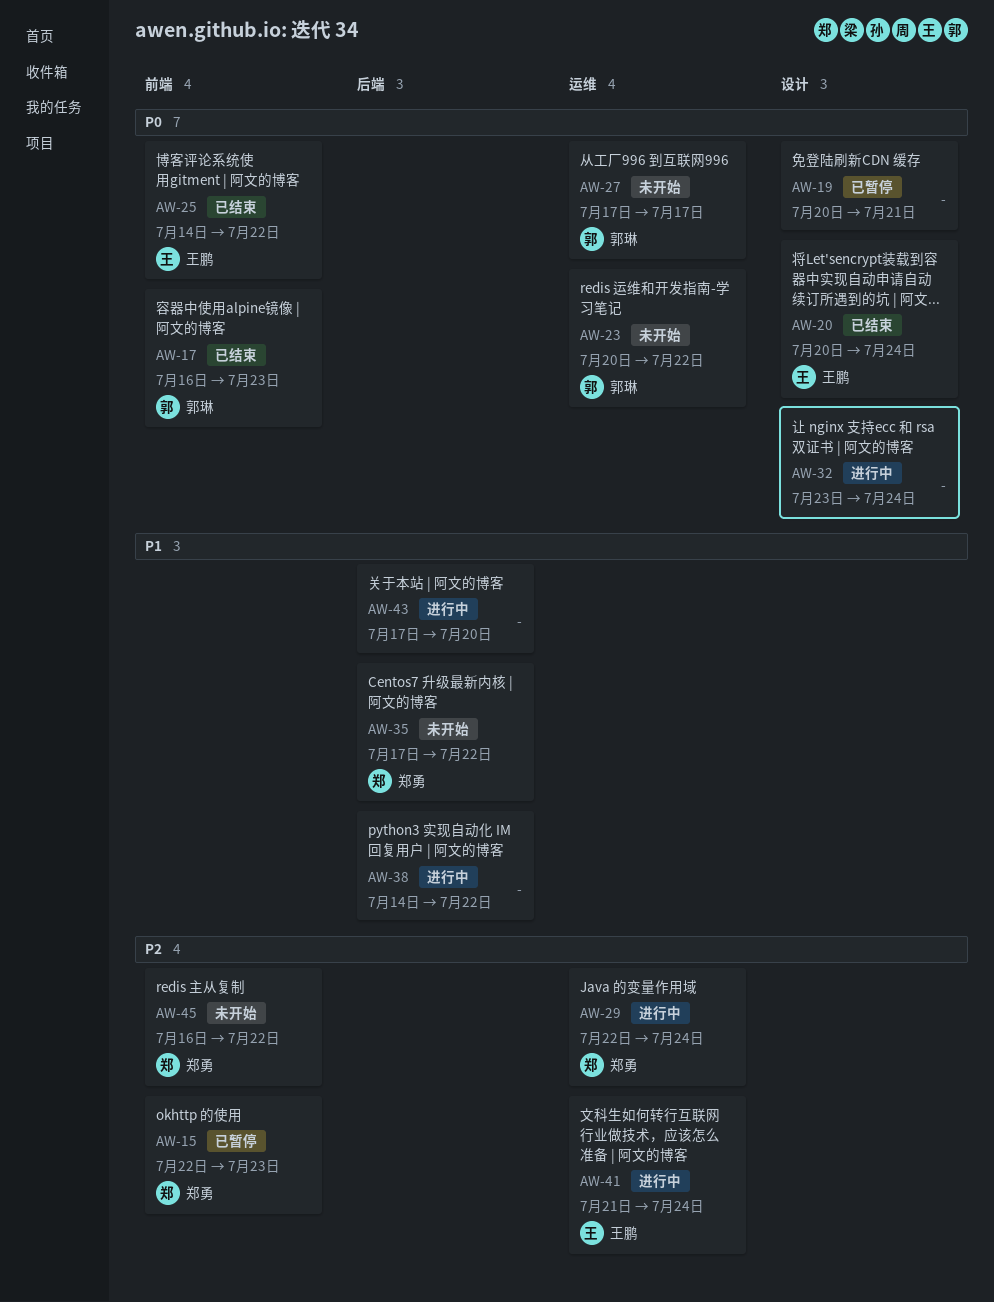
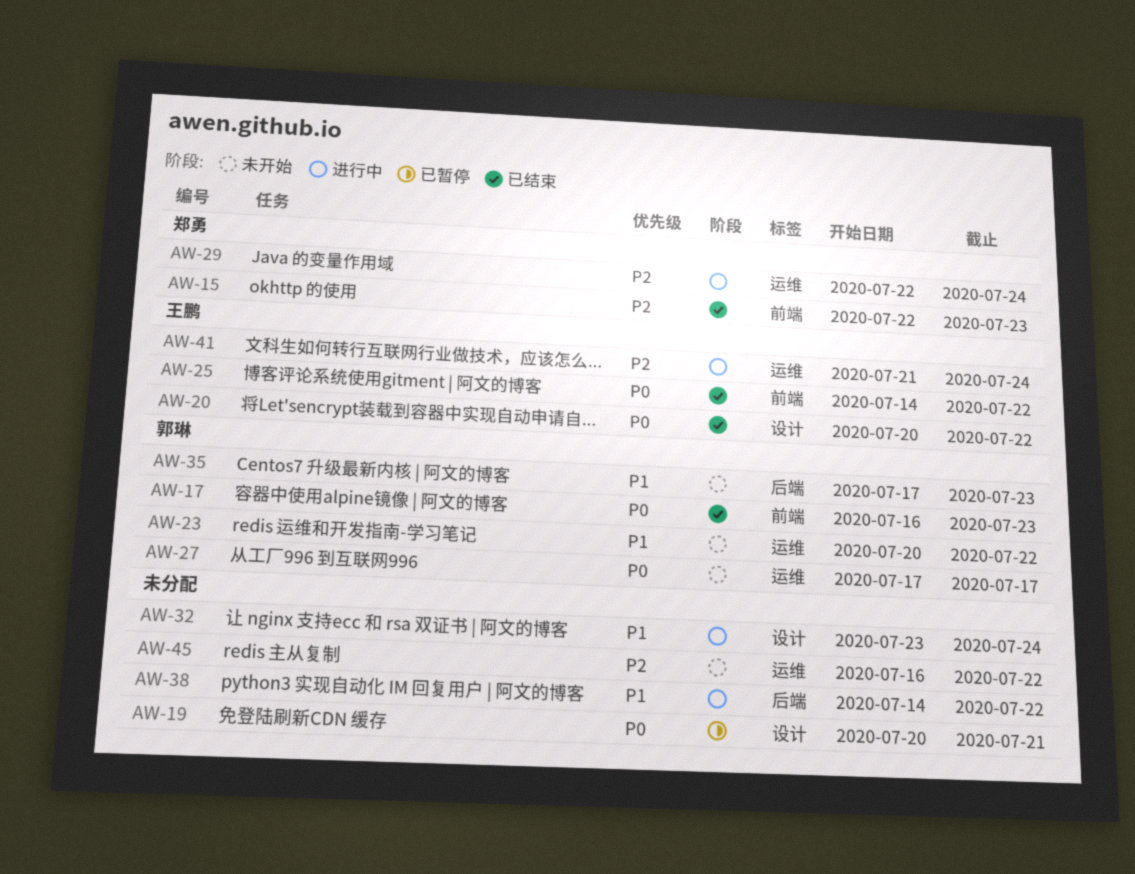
AW-15, status: 已暂停 -> 已结束
AW-20, due: Jul 24 -> Jul 22
AW-23, priority: P0 -> P1
AW-32, priority: P0 -> P1
AW-35, owner: 郑勇 -> 郭琳
AW-35, due: Jul 22 -> Jul 23
AW-43: present -> none
AW-45, owner: 郑勇 -> none
AW-45, label: 前端 -> 运维

